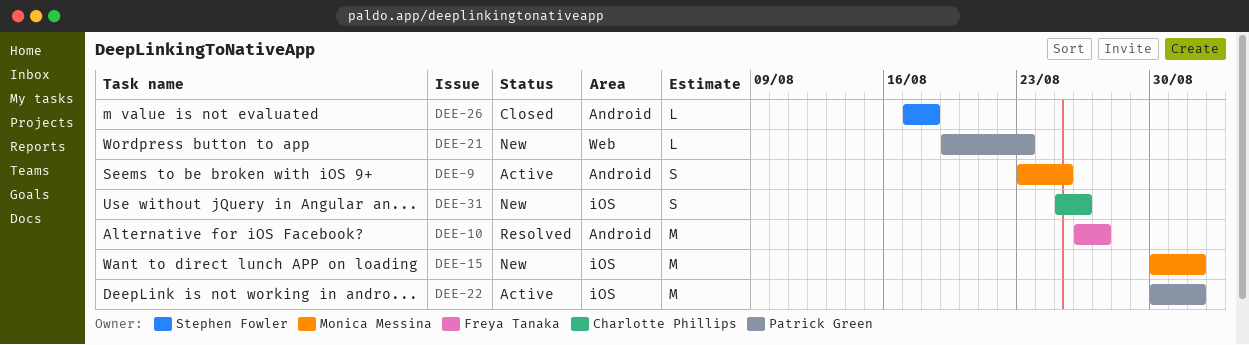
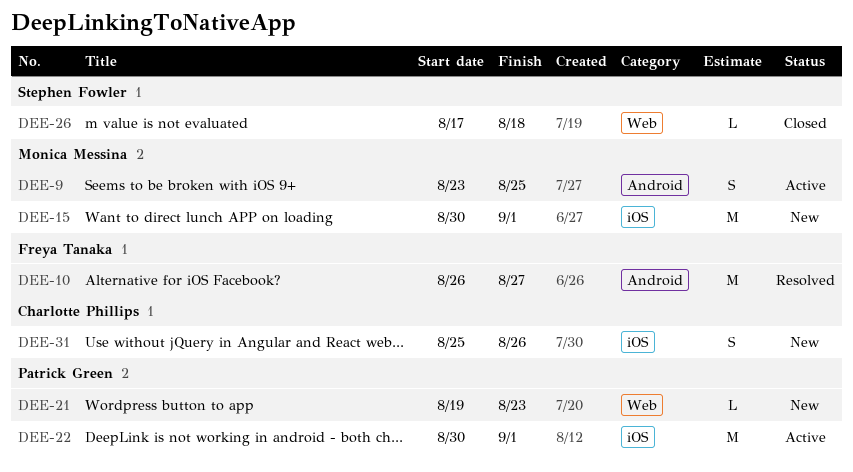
DEE-26, label: Android -> Web

